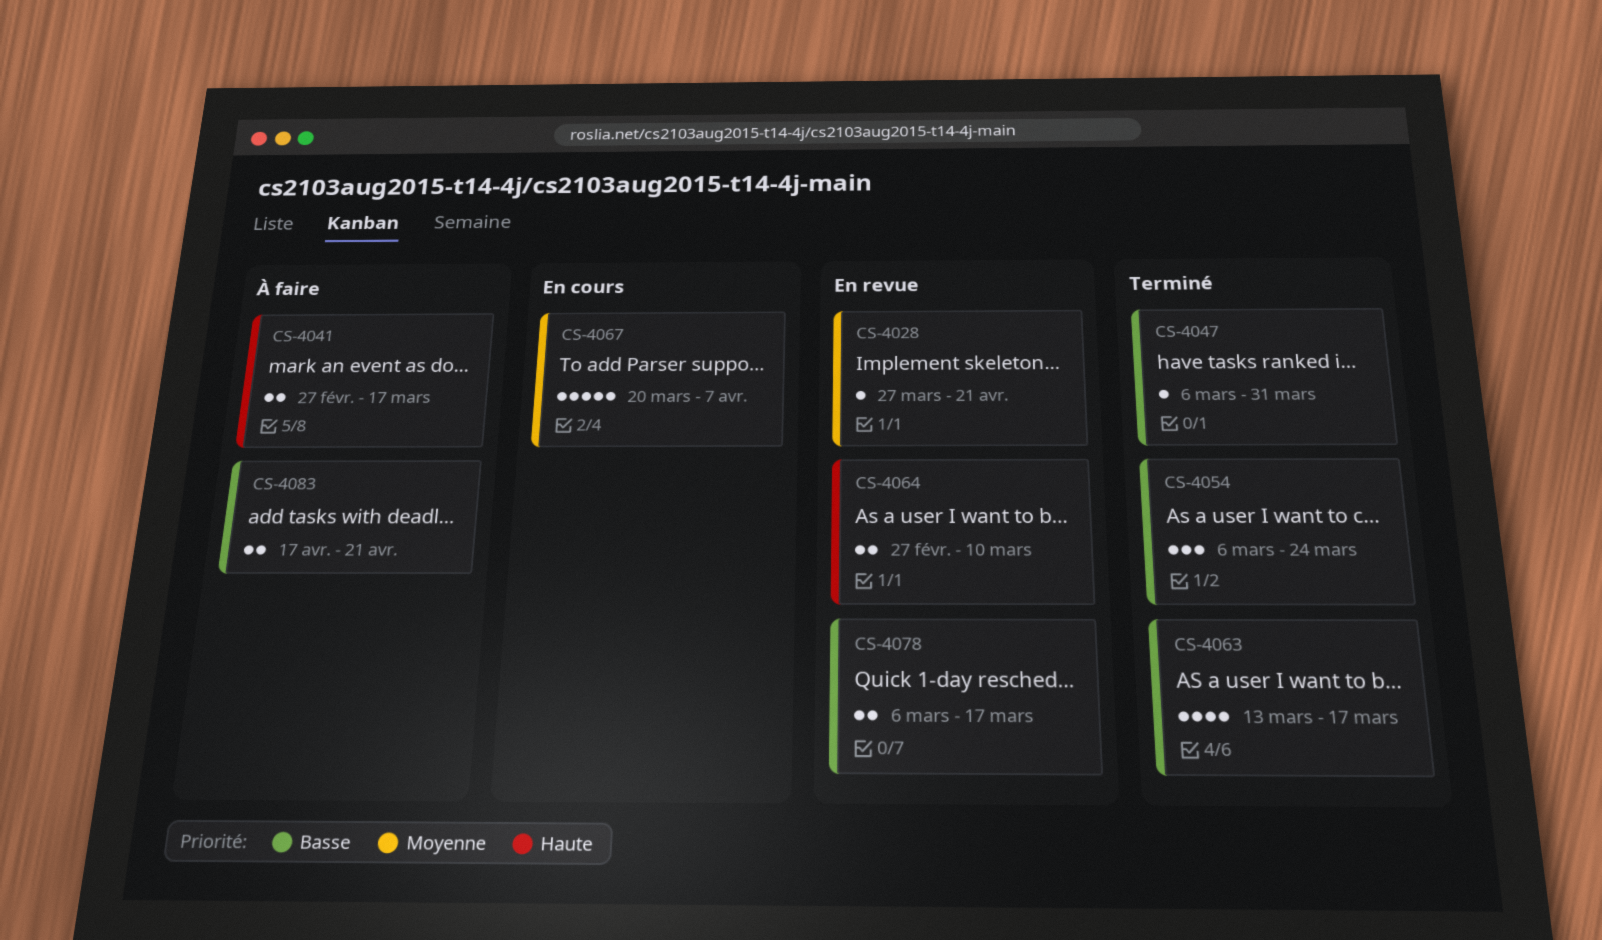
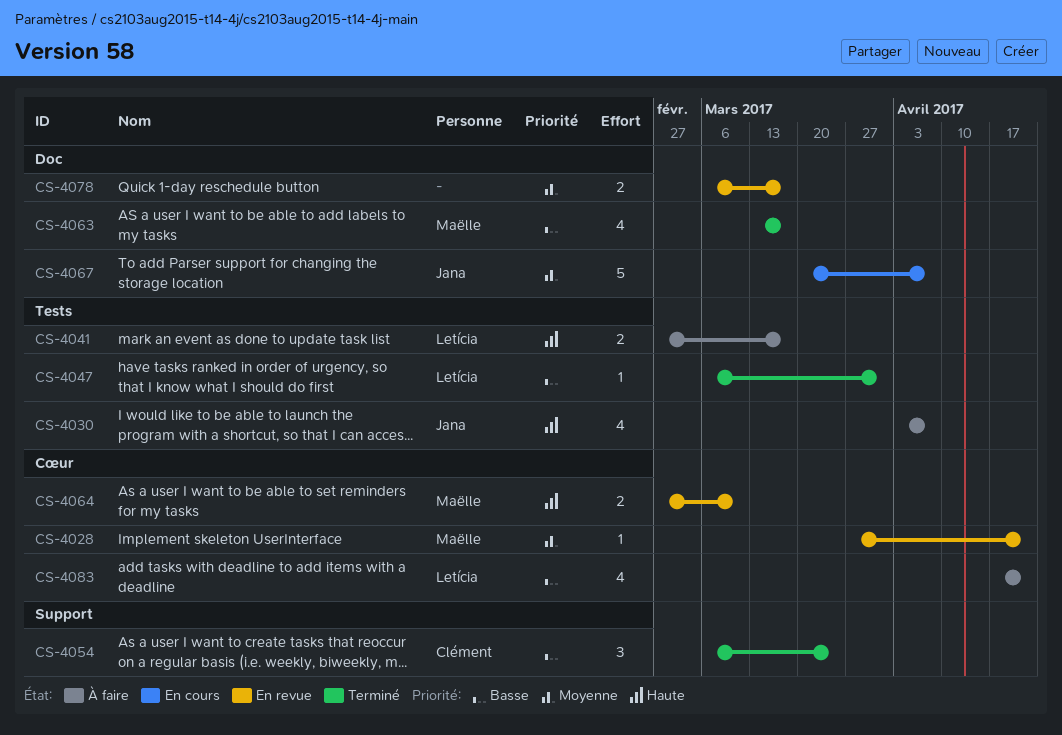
CS-4030: none -> present
CS-4078, priority: Basse -> Moyenne
CS-4083, estimate: 2 -> 4

